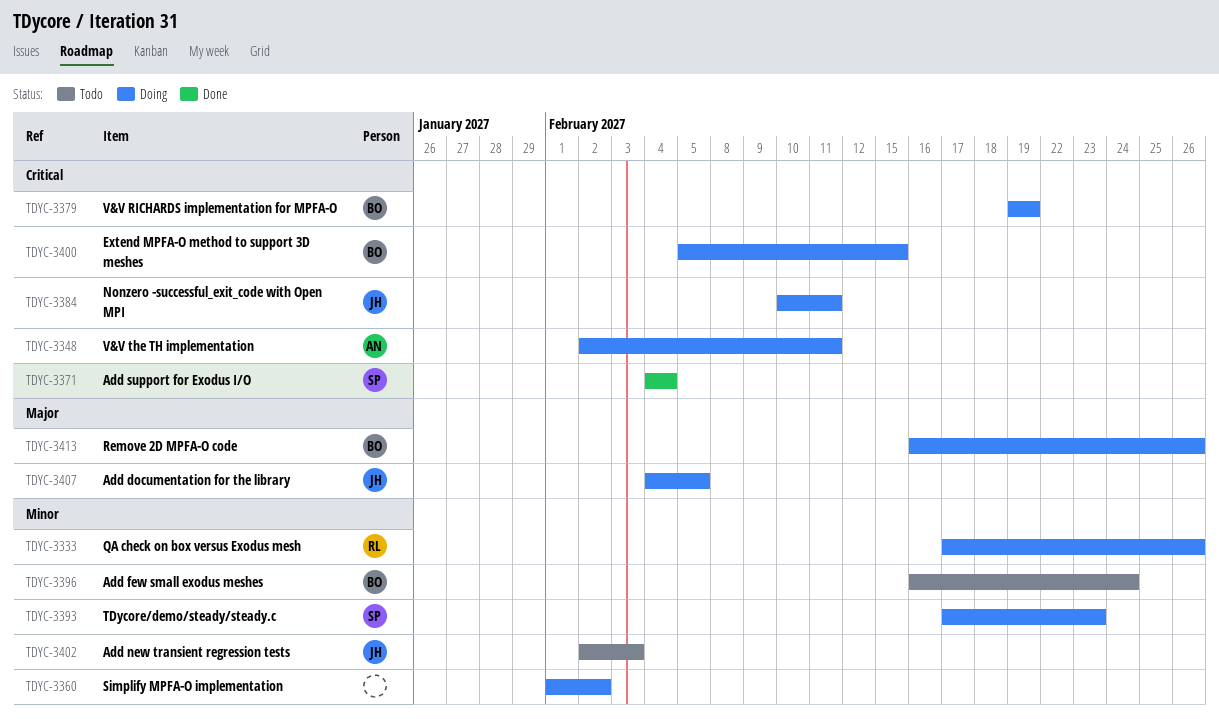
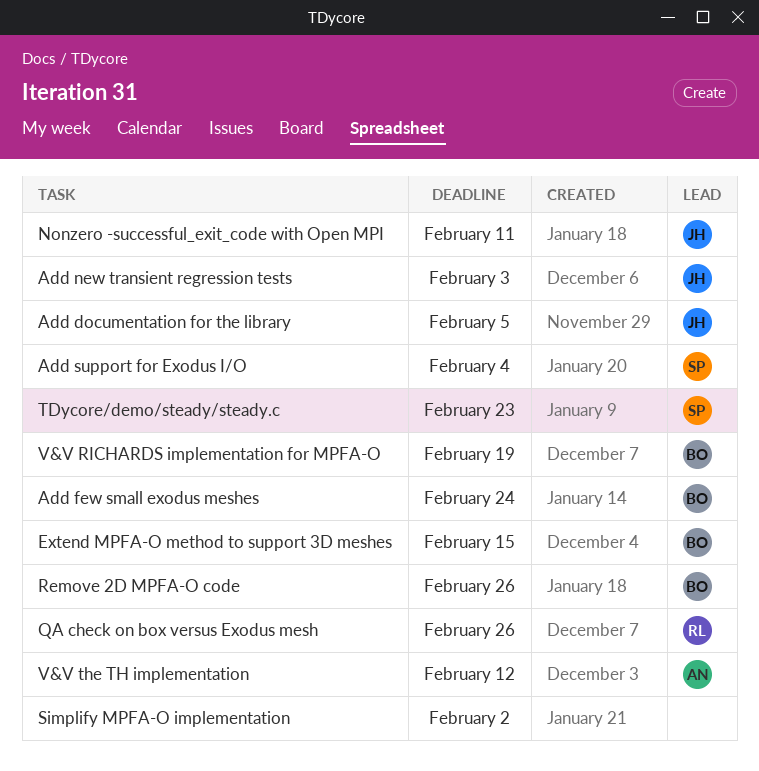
V&V the TH implementation, due: Feb 11 -> Feb 12

